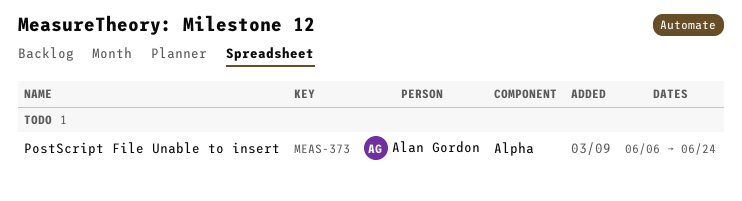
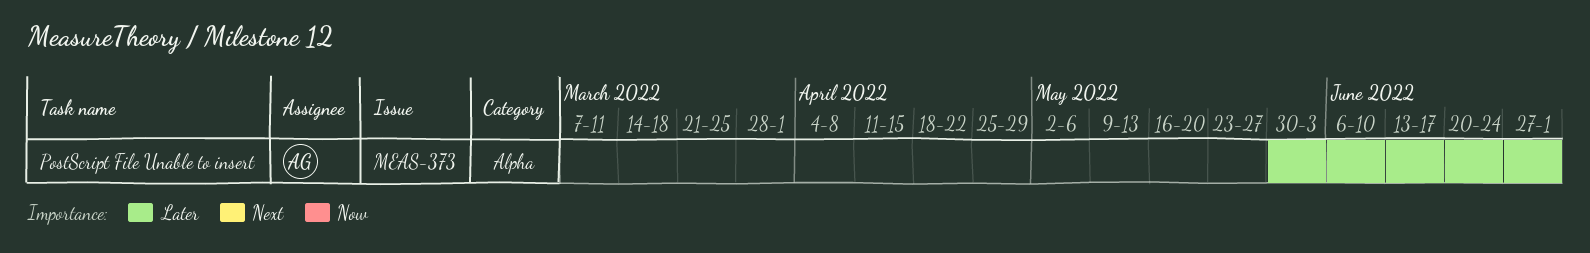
MEAS-373, start: Jun 6 -> May 30
MEAS-373, due: Jun 24 -> Jul 1

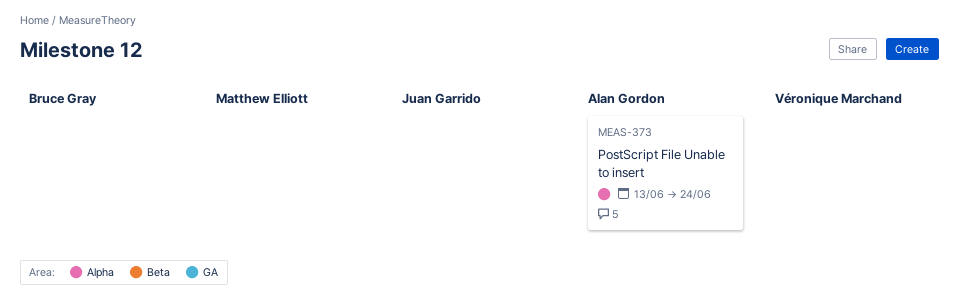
MEAS-373, start: May 30 -> Jun 13
MEAS-373, due: Jul 1 -> Jun 24

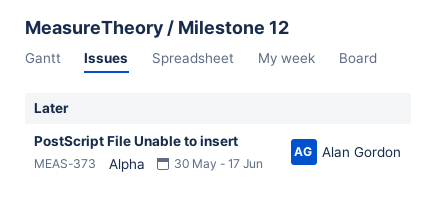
MEAS-373, start: Jun 13 -> May 30
MEAS-373, due: Jun 24 -> Jun 17

